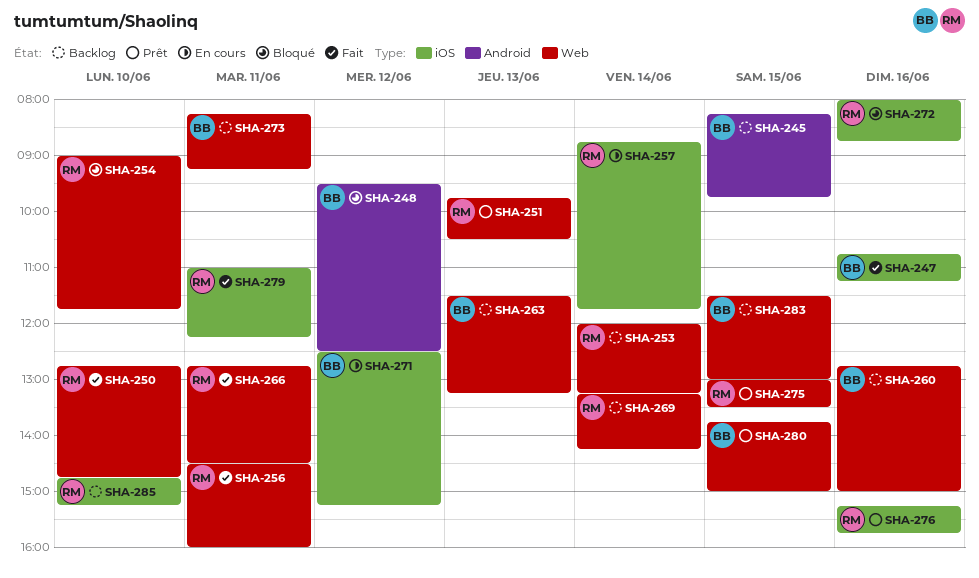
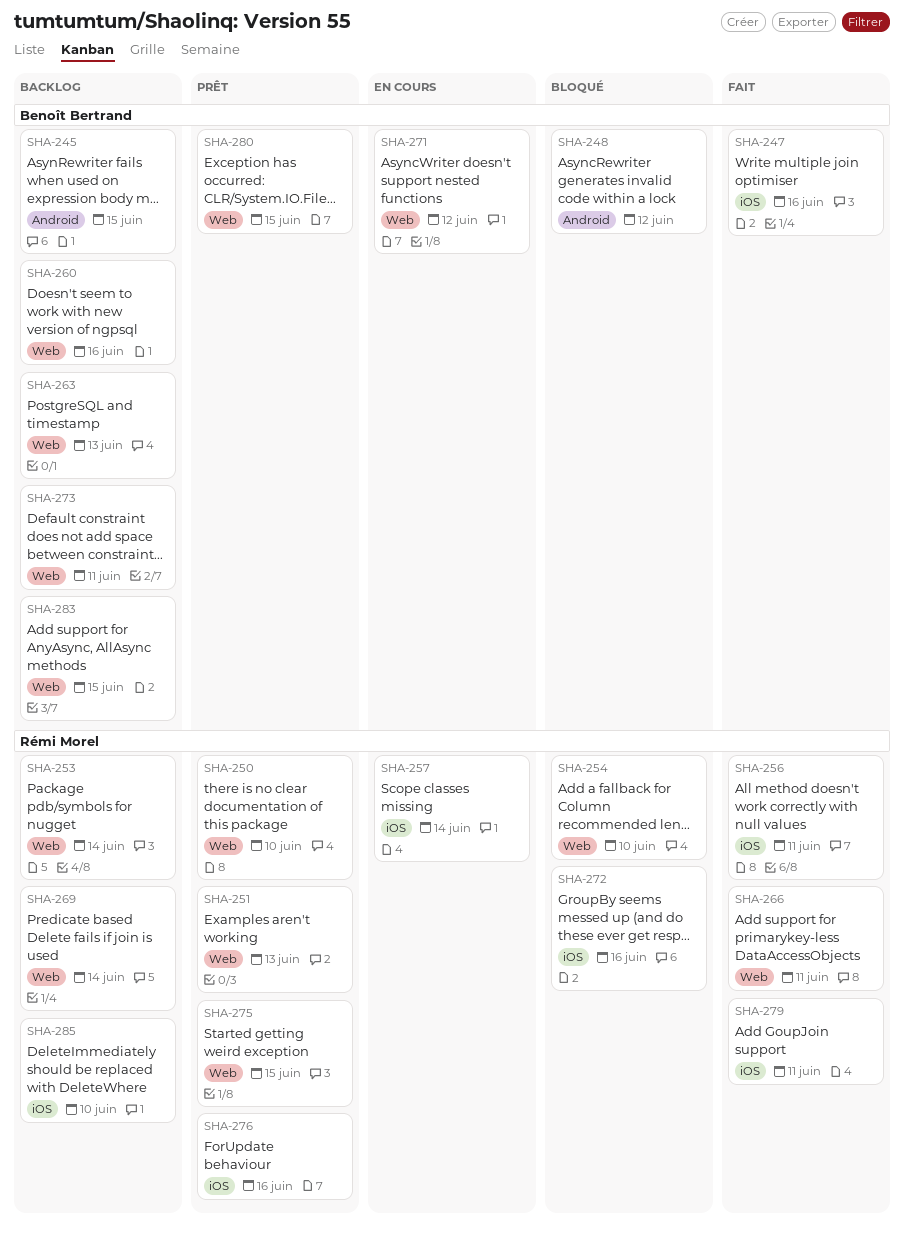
SHA-250, status: Fait -> Prêt
SHA-256, label: Web -> iOS
SHA-271, label: iOS -> Web

